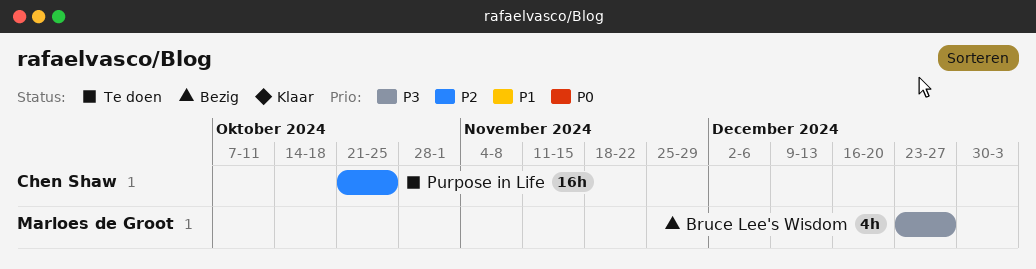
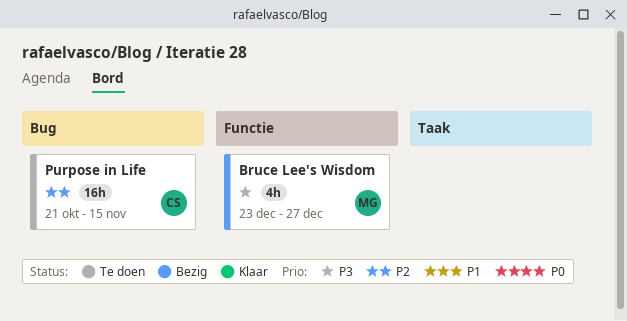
Purpose in Life, due: Oct 25 -> Nov 15

